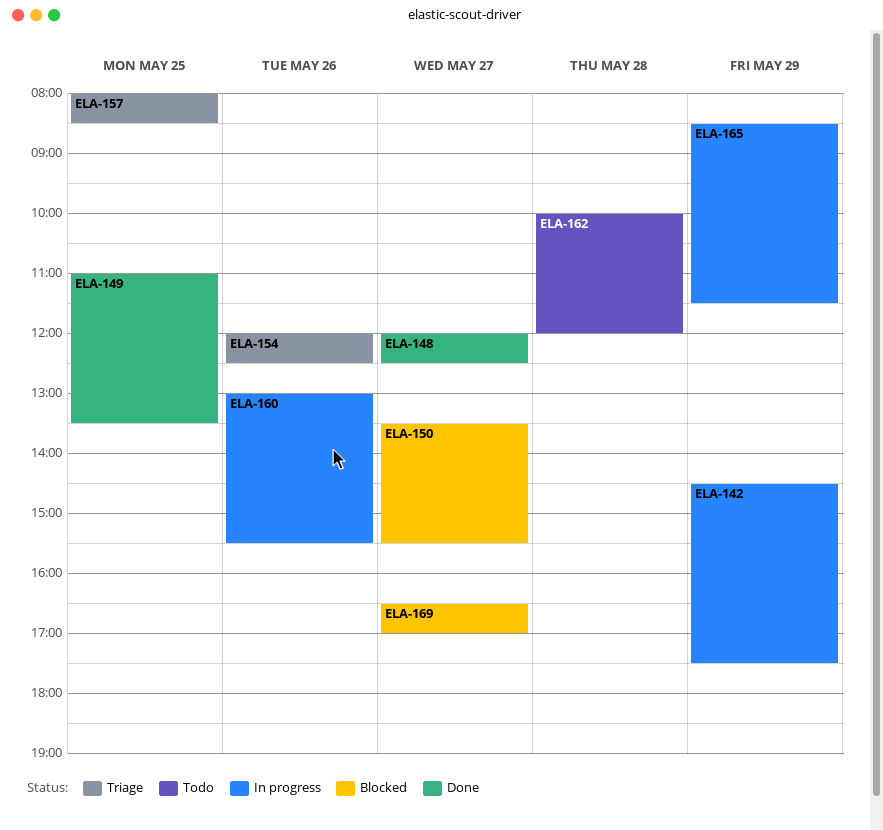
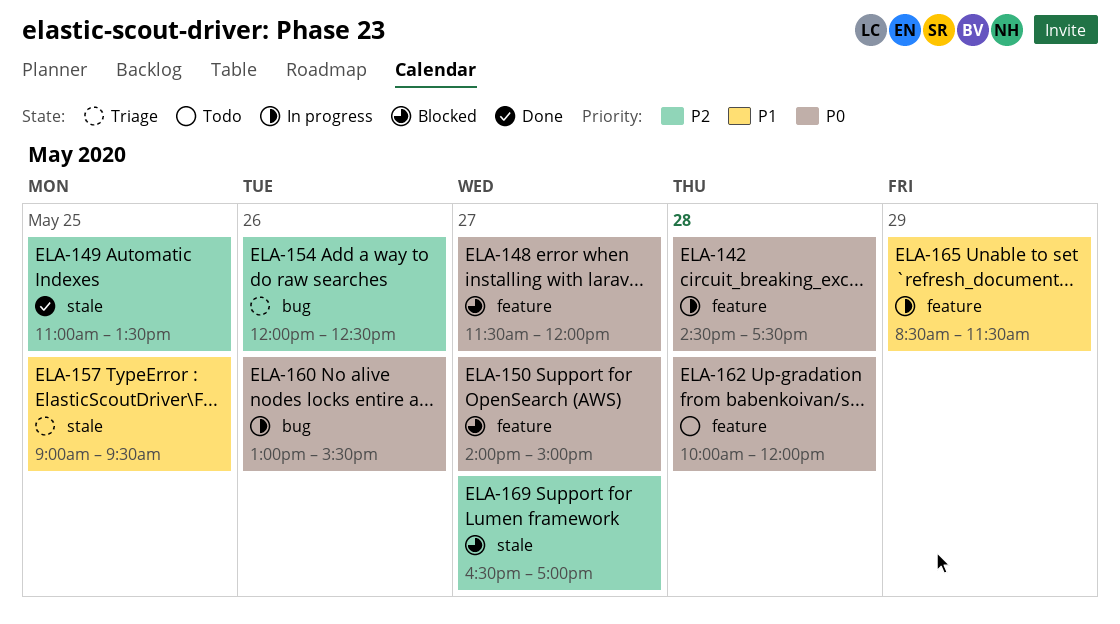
ELA-142, day: May 29 -> May 28
ELA-148, status: Done -> Blocked
ELA-148, begins: 12:00 -> 11:30
ELA-148, ends: 12:30 -> 12:00
ELA-150, begins: 13:30 -> 14:00
ELA-150, ends: 15:30 -> 15:00
ELA-157, begins: 08:00 -> 09:00
ELA-157, ends: 08:30 -> 09:30

